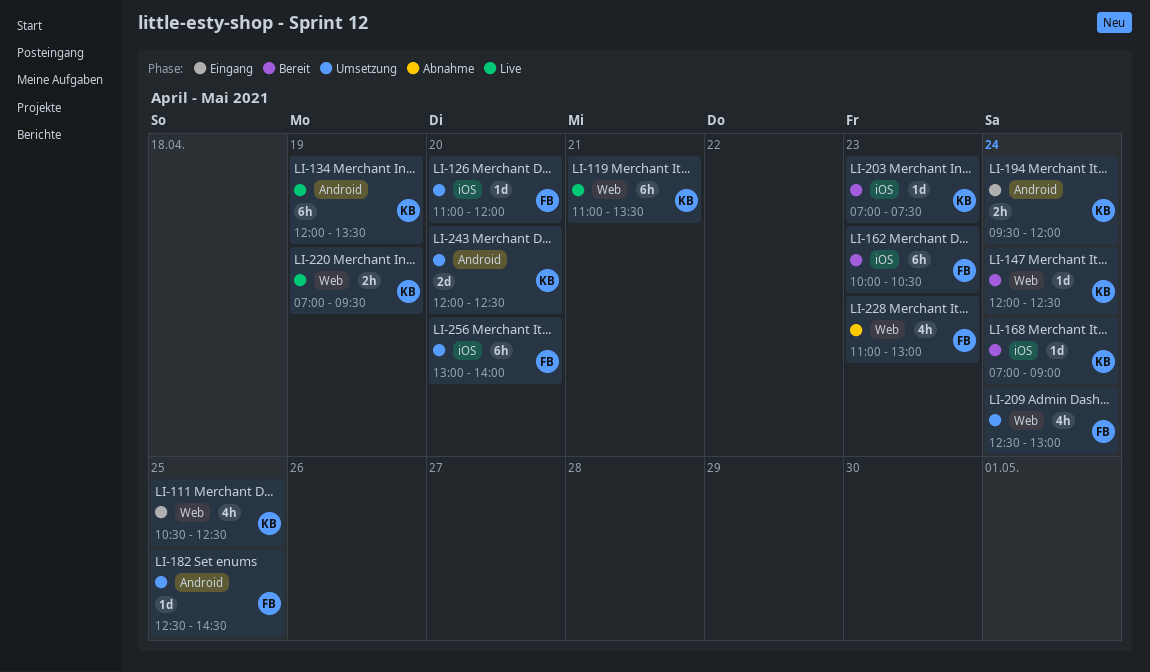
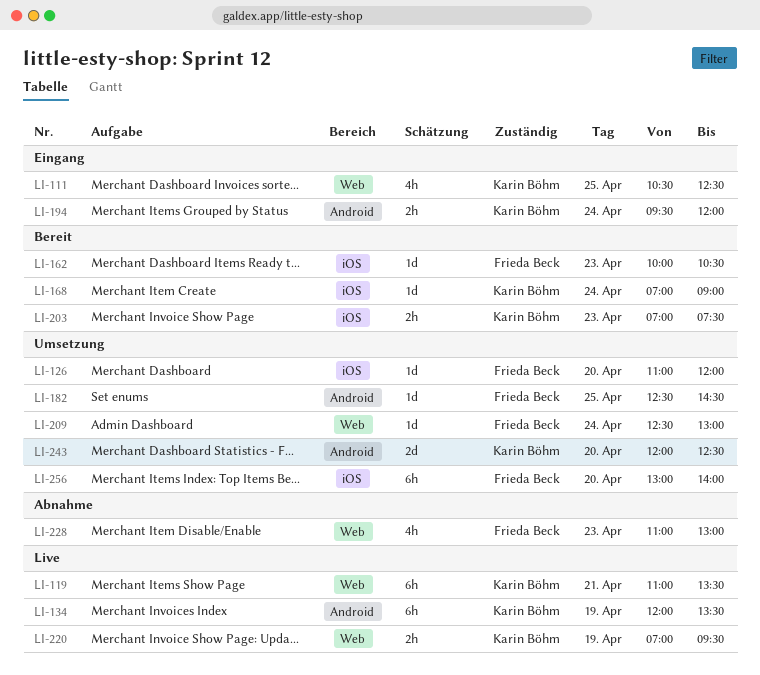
LI-147: present -> none
LI-162, estimate: 6h -> 1d
LI-203, estimate: 1d -> 2h
LI-209, estimate: 4h -> 1d

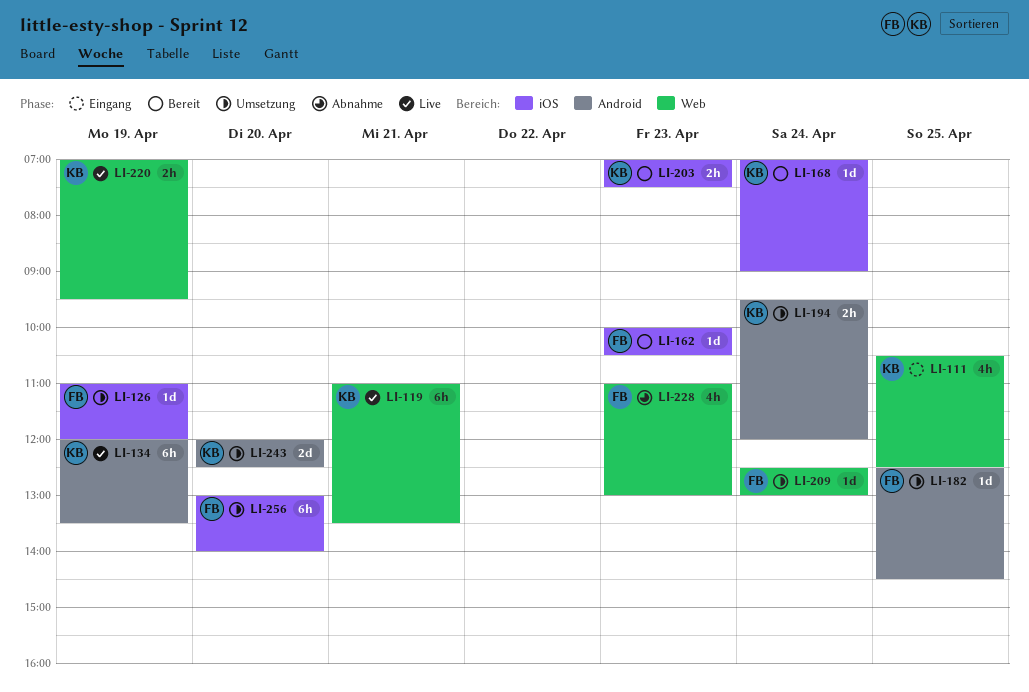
LI-126, day: Apr 20 -> Apr 19
LI-194, status: Eingang -> Umsetzung

